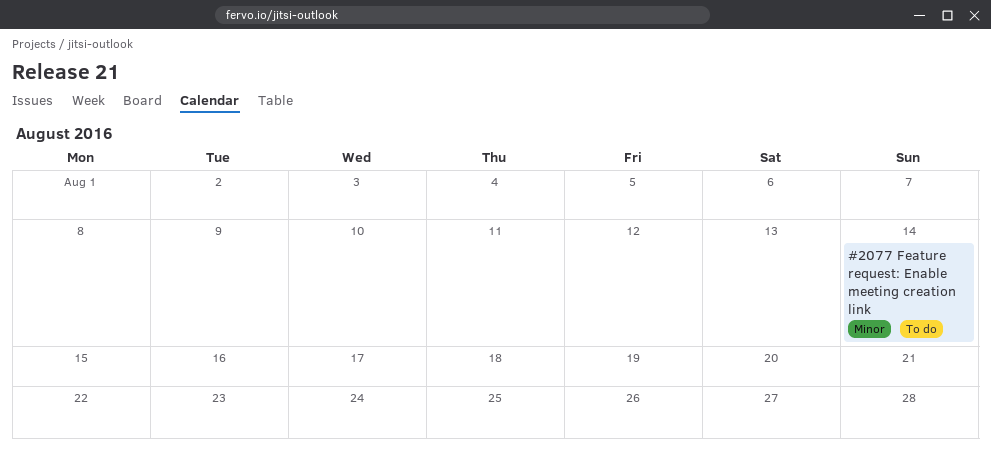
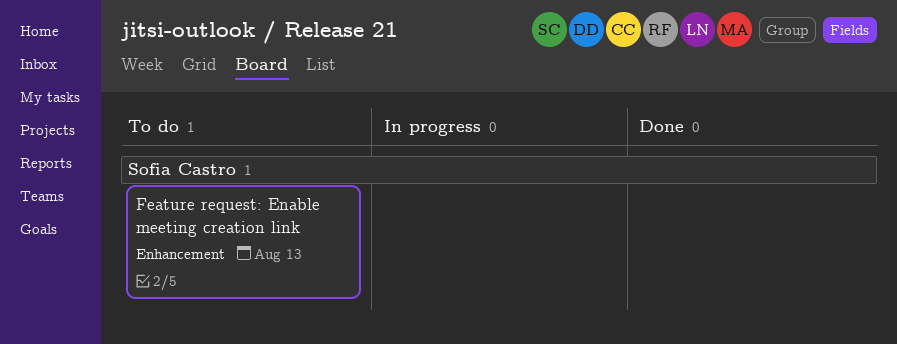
Feature request: Enable meeting creation link, due: Aug 14 -> Aug 13

